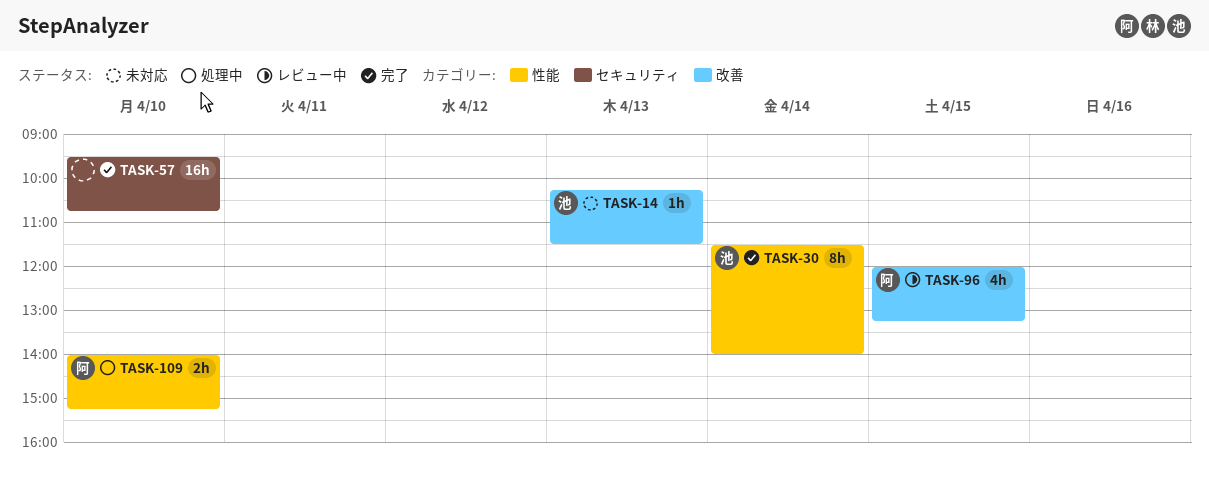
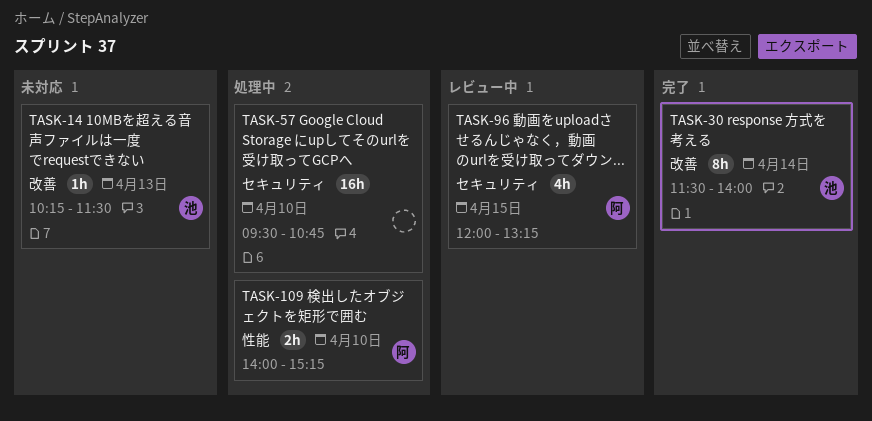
TASK-30, label: 性能 -> 改善
TASK-57, status: 完了 -> 処理中
TASK-96, label: 改善 -> セキュリティ

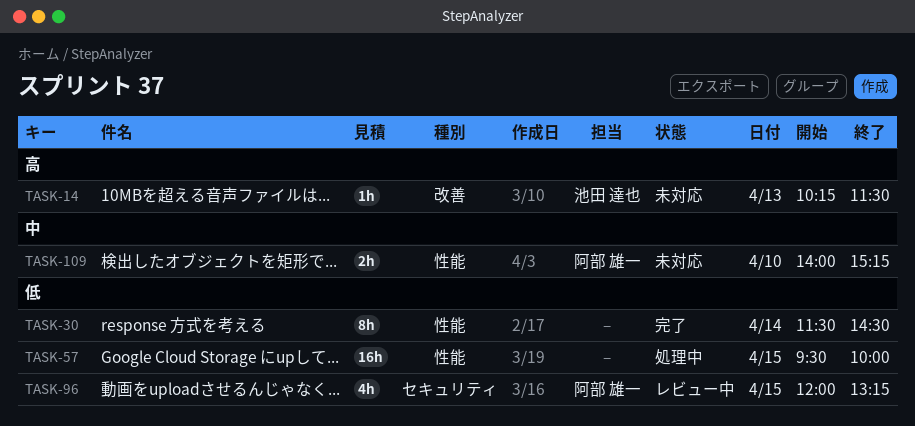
TASK-30, owner: 池田 達也 -> none
TASK-30, label: 改善 -> 性能
TASK-30, ends: 14:00 -> 14:30
TASK-57, label: セキュリティ -> 性能
TASK-57, day: Apr 10 -> Apr 15
TASK-57, ends: 10:45 -> 10:00
TASK-109, status: 処理中 -> 未対応

